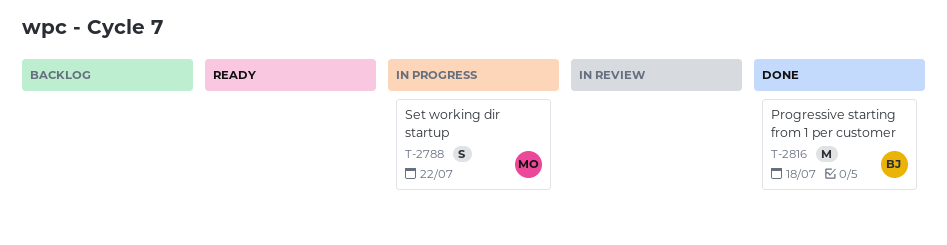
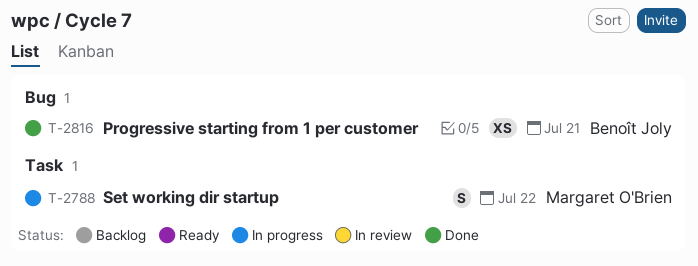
T-2816, estimate: M -> XS
T-2816, due: Jul 18 -> Jul 21

